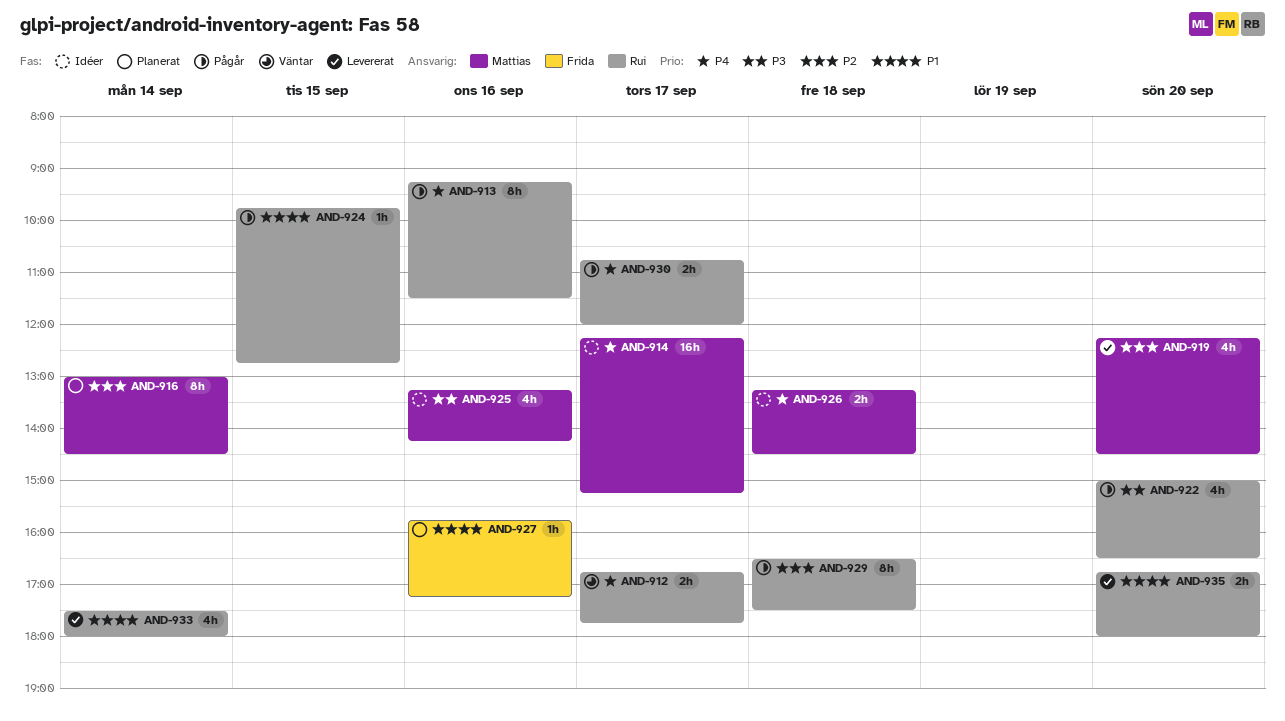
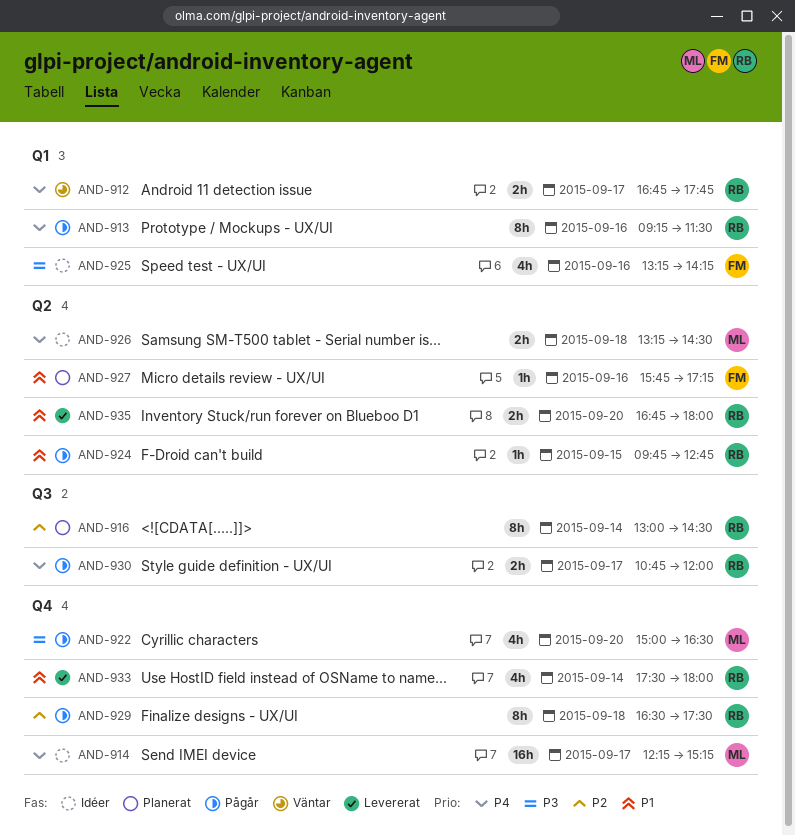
AND-916, owner: Mattias -> Rui
AND-919: present -> none
AND-922, owner: Rui -> Mattias
AND-925, owner: Mattias -> Frida

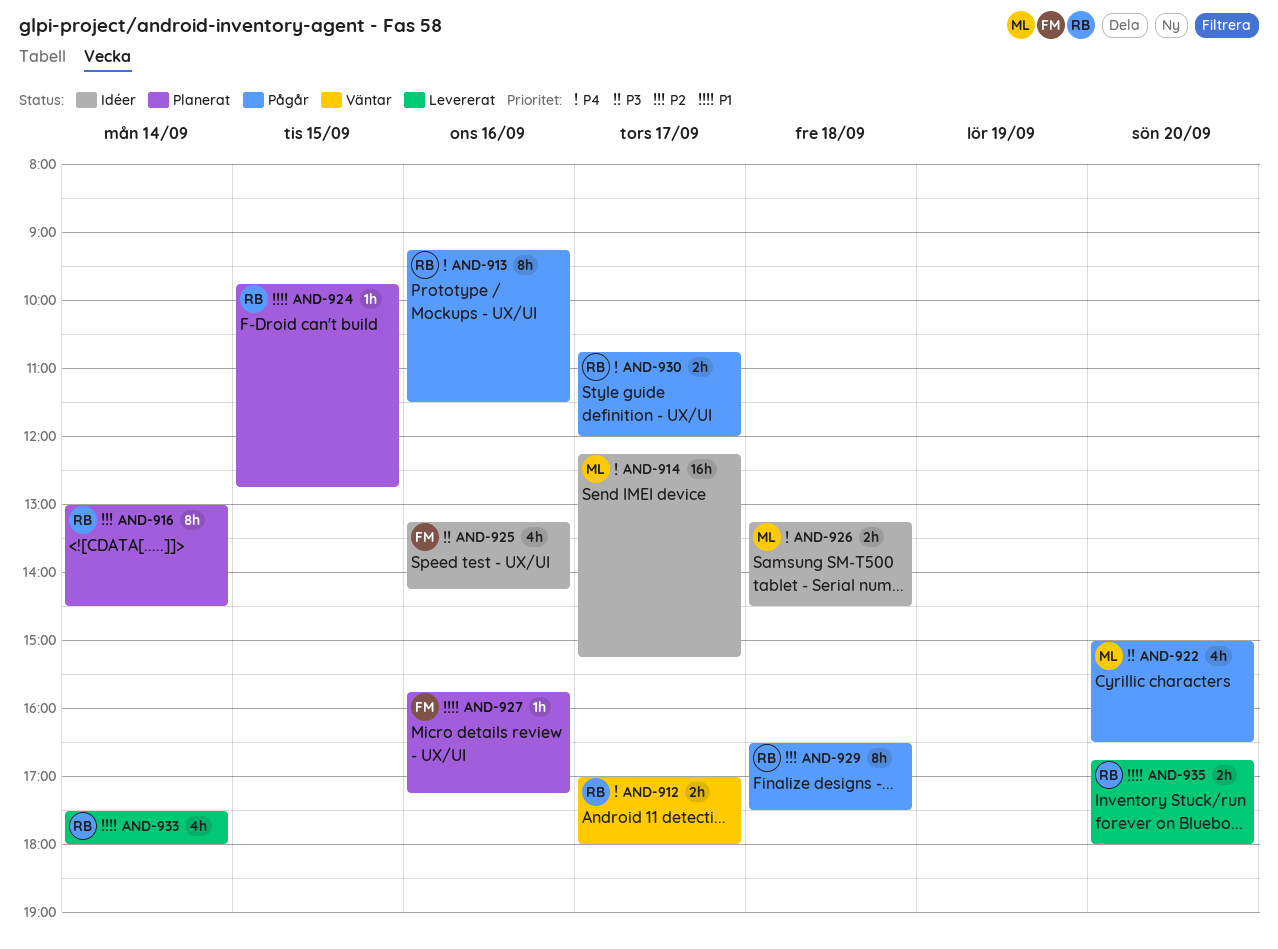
AND-912, begins: 16:45 -> 17:00
AND-912, ends: 17:45 -> 18:00
AND-924, status: Pågår -> Planerat

